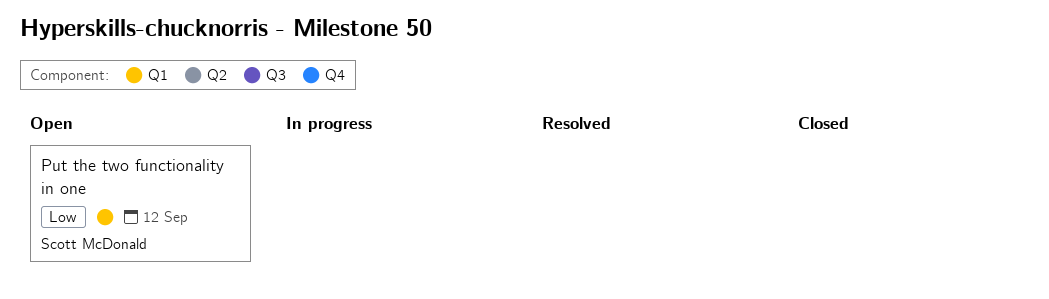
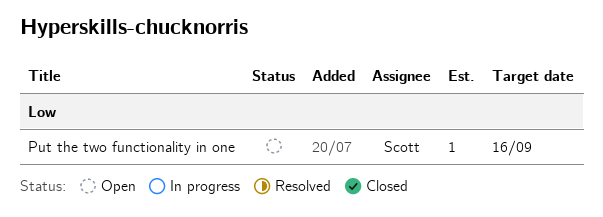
Put the two functionality in one, due: Sep 12 -> Sep 16

